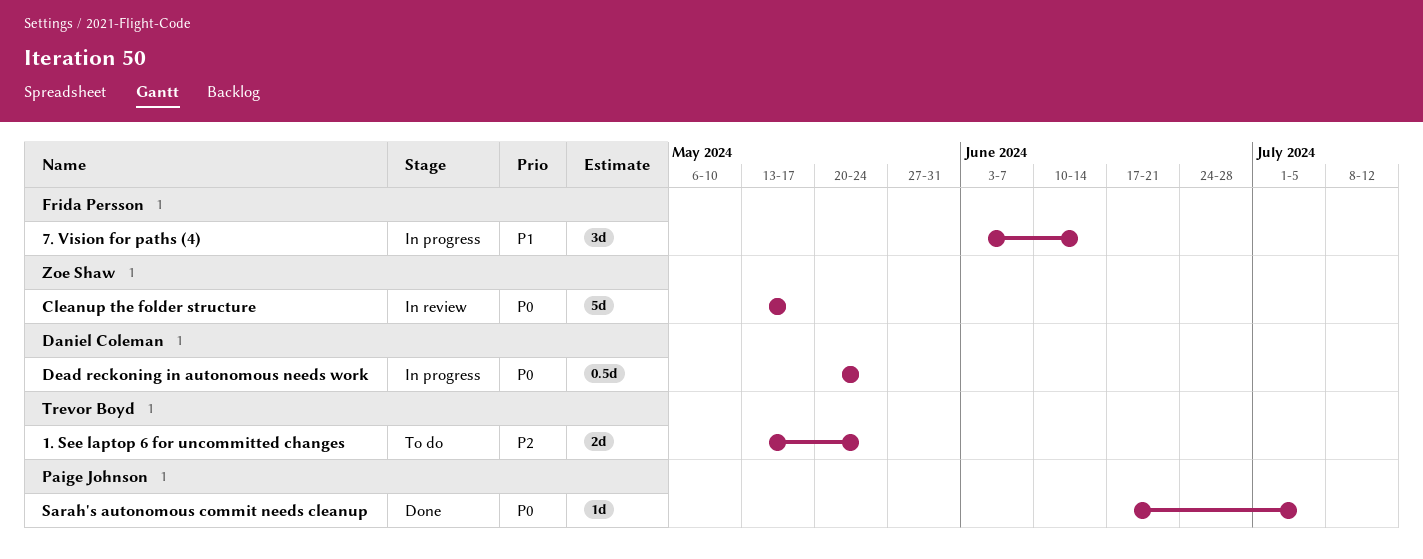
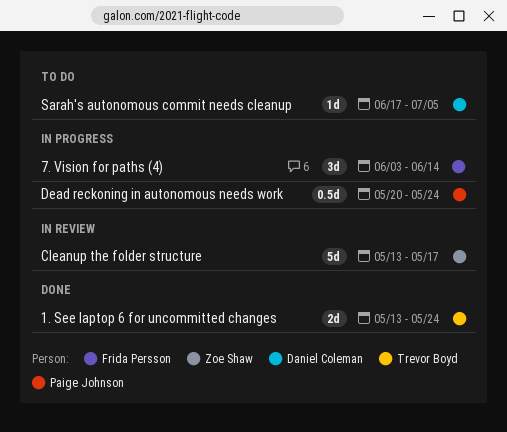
1. See laptop 6 for uncommitted changes, status: To do -> Done
Dead reckoning in autonomous needs work, owner: Daniel Coleman -> Paige Johnson
Sarah's autonomous commit needs cleanup, status: Done -> To do
Sarah's autonomous commit needs cleanup, owner: Paige Johnson -> Daniel Coleman

